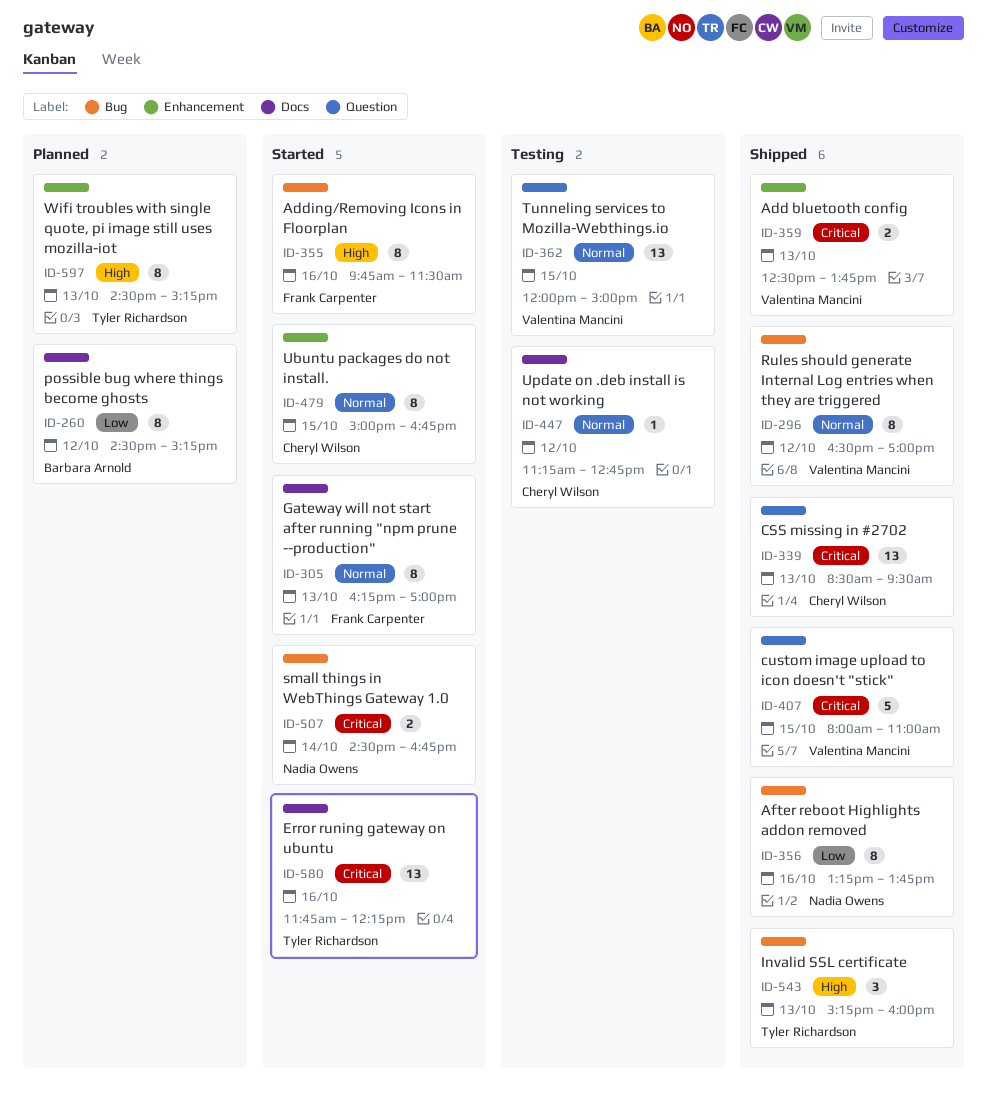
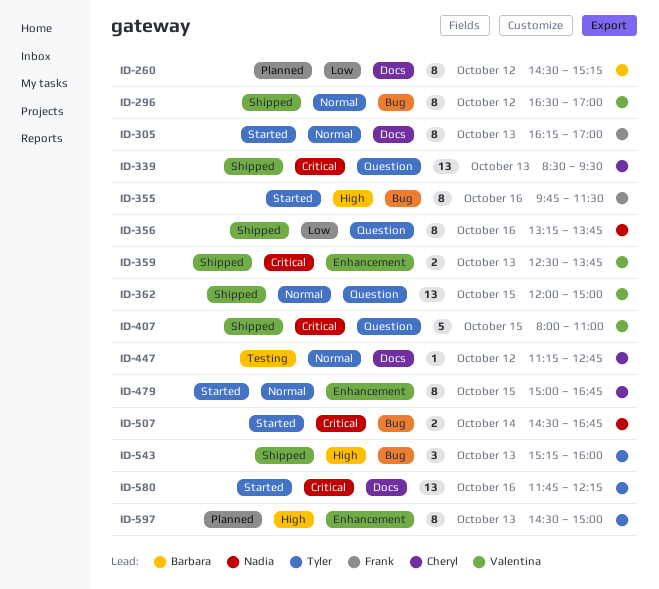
ID-356, label: Bug -> Question
ID-362, status: Testing -> Shipped
ID-597, ends: 15:15 -> 15:00

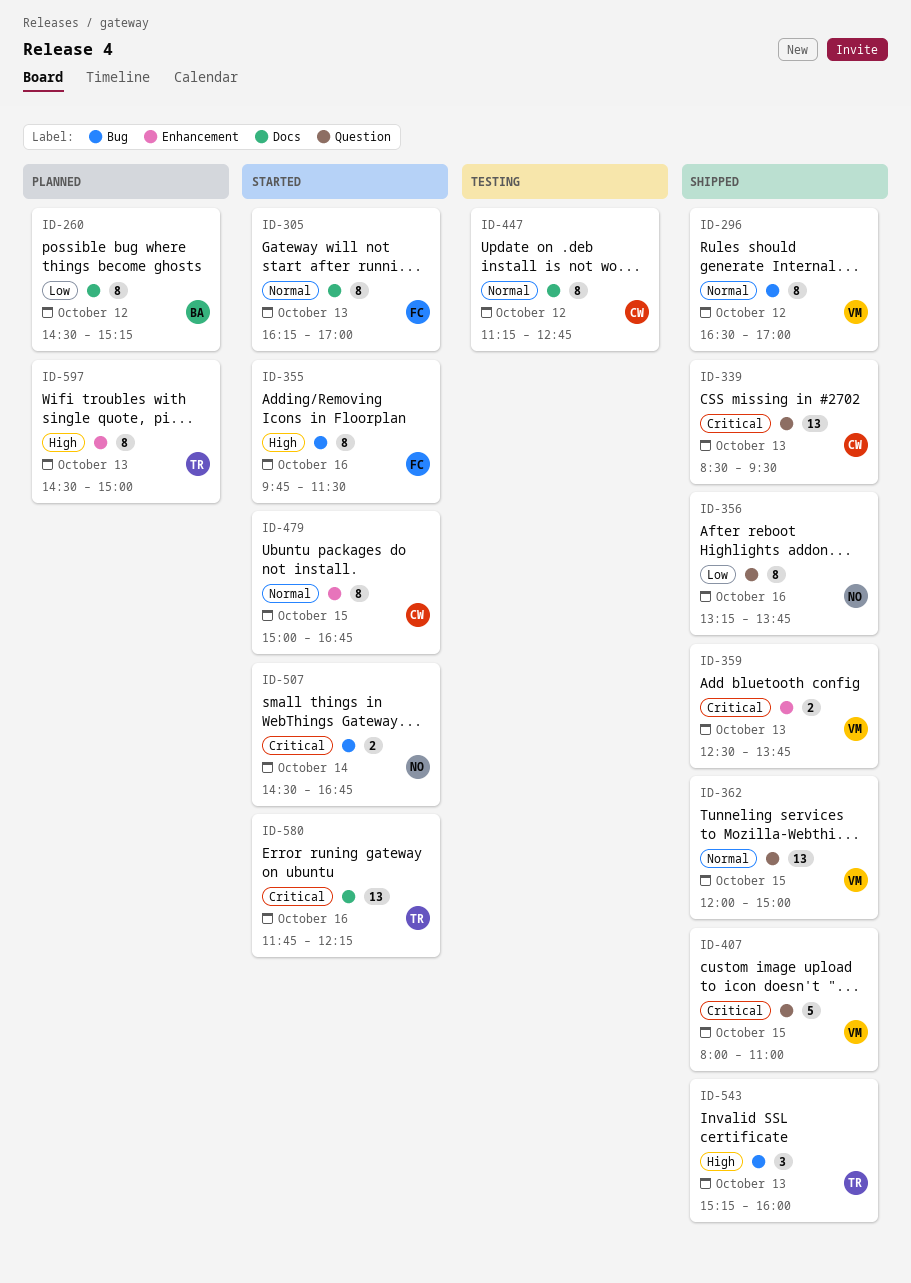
ID-447, estimate: 1 -> 8

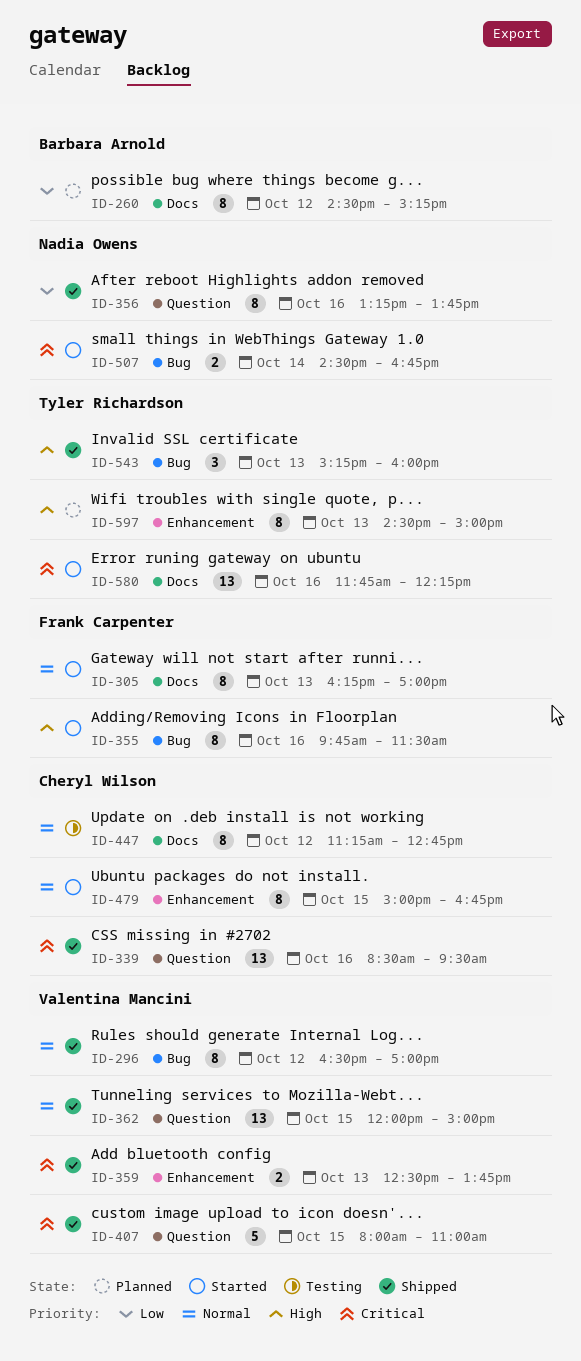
ID-339, day: Oct 13 -> Oct 16

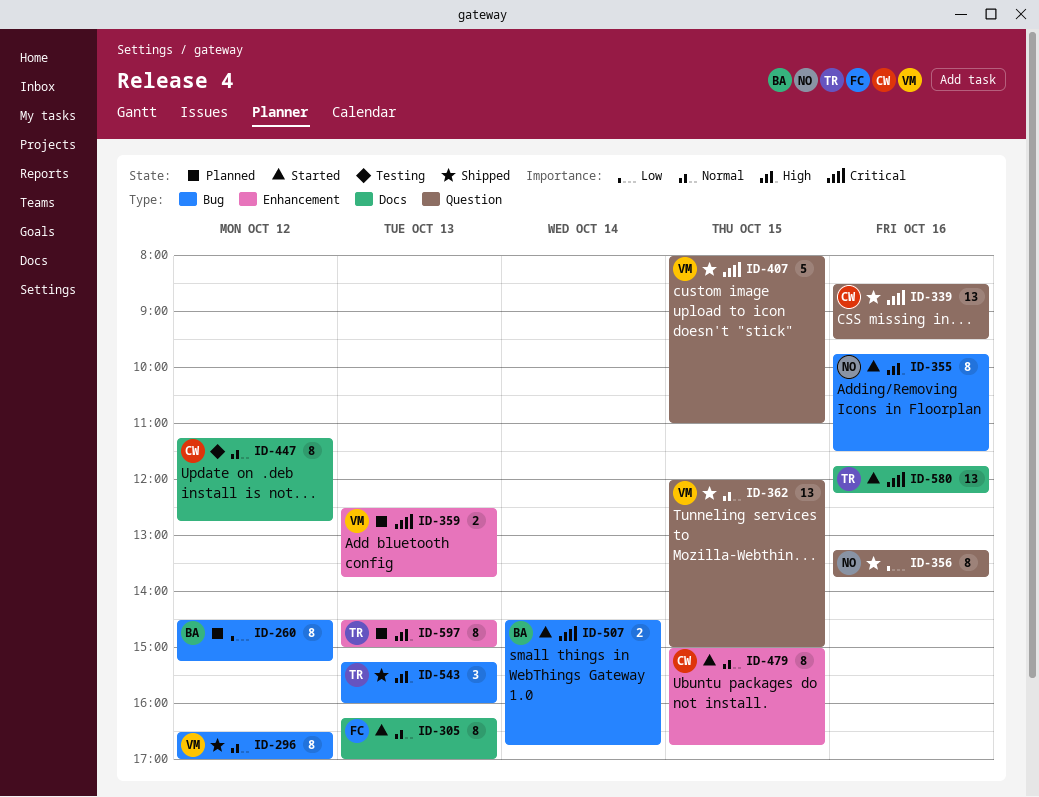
ID-260, label: Docs -> Bug
ID-355, owner: Frank Carpenter -> Nadia Owens
ID-359, status: Shipped -> Planned
ID-507, owner: Nadia Owens -> Barbara Arnold

